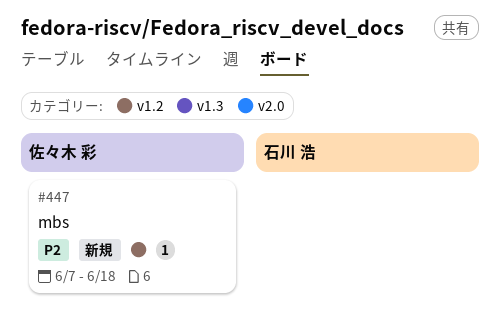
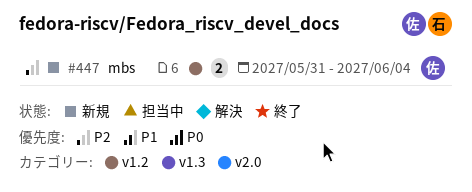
#447, estimate: 1 -> 2
#447, start: Jun 7 -> May 31
#447, due: Jun 18 -> Jun 4

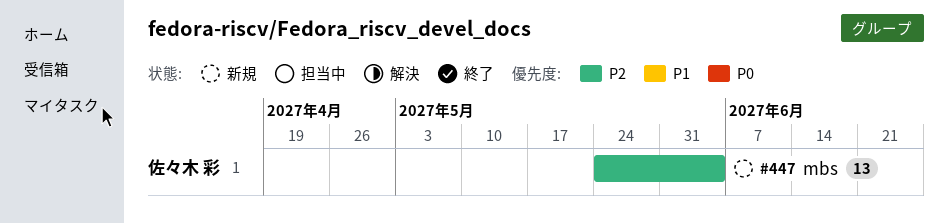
#447, estimate: 2 -> 13
#447, start: May 31 -> May 24

